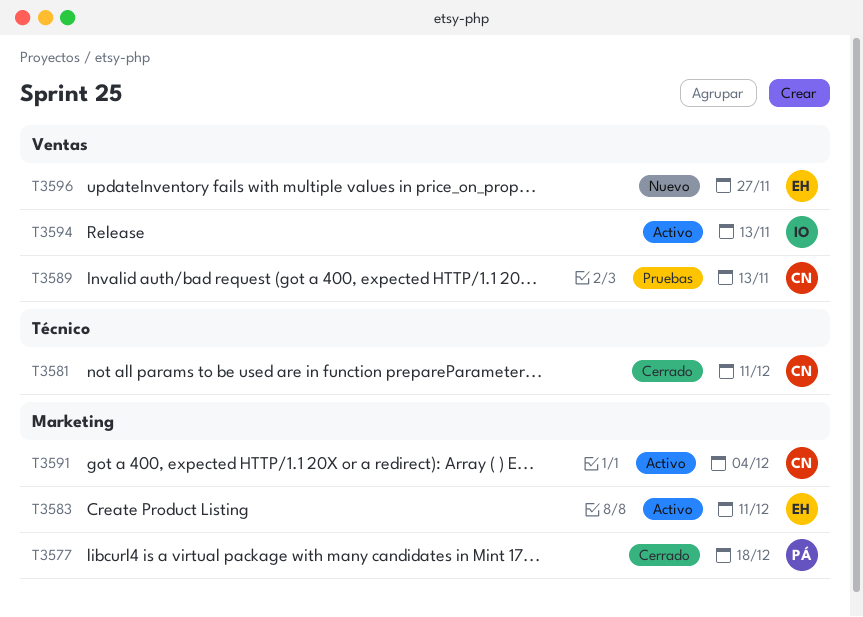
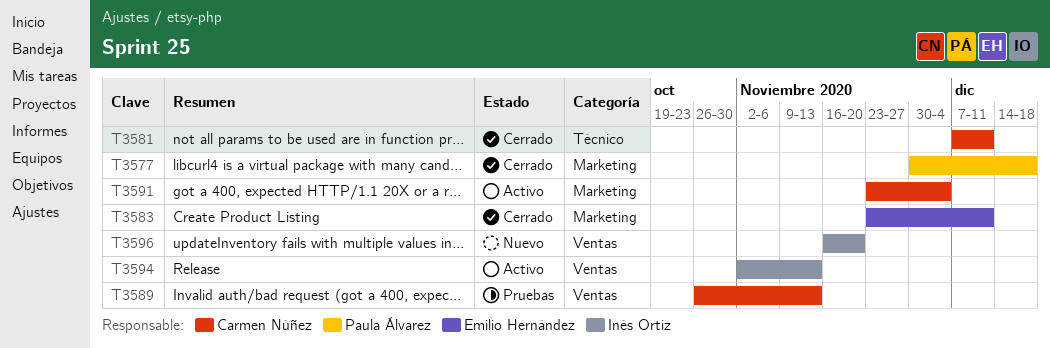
T3583, status: Activo -> Cerrado
T3596, owner: Emilio Hernández -> Inés Ortiz
T3596, due: Nov 27 -> Nov 20

